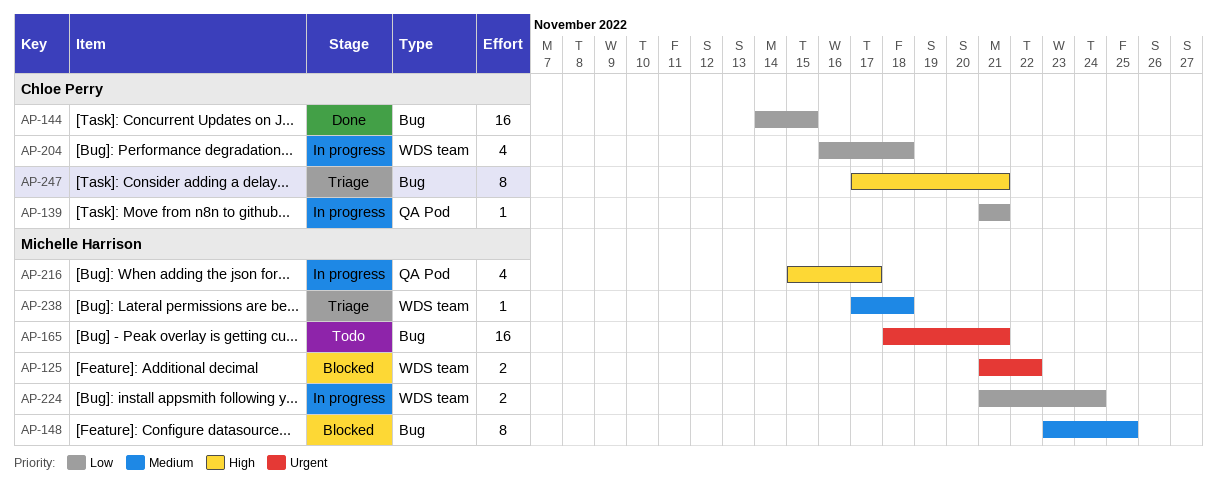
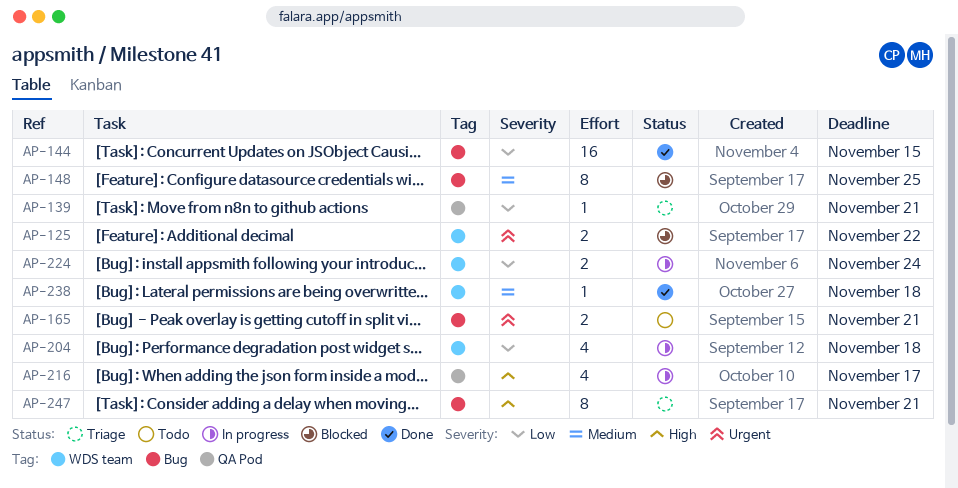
AP-139, status: In progress -> Triage
AP-165, estimate: 16 -> 2
AP-238, status: Triage -> Done

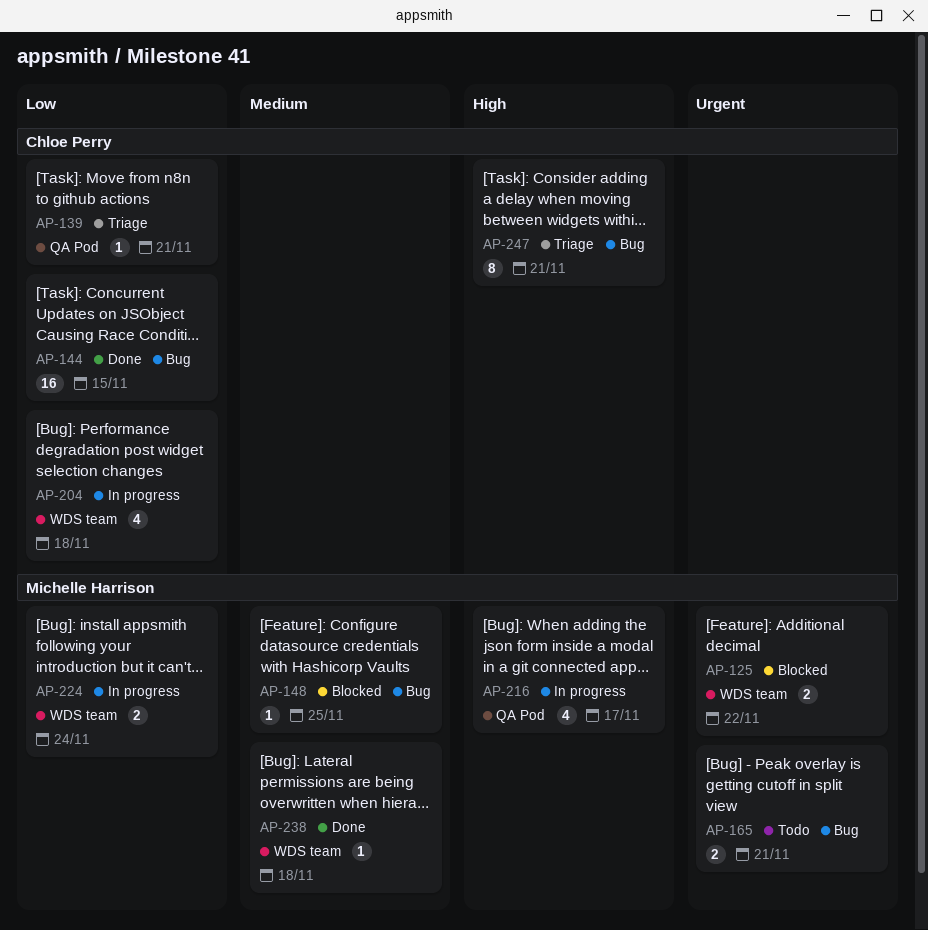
AP-148, estimate: 8 -> 1

